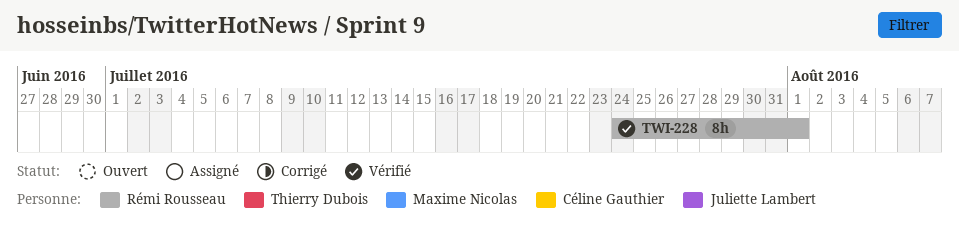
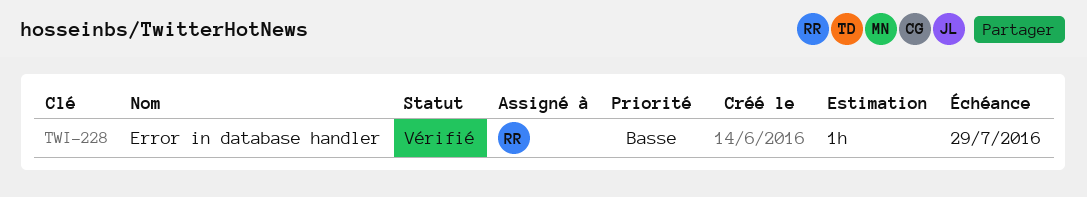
TWI-228, estimate: 8h -> 1h
TWI-228, due: Aug 1 -> Jul 29

